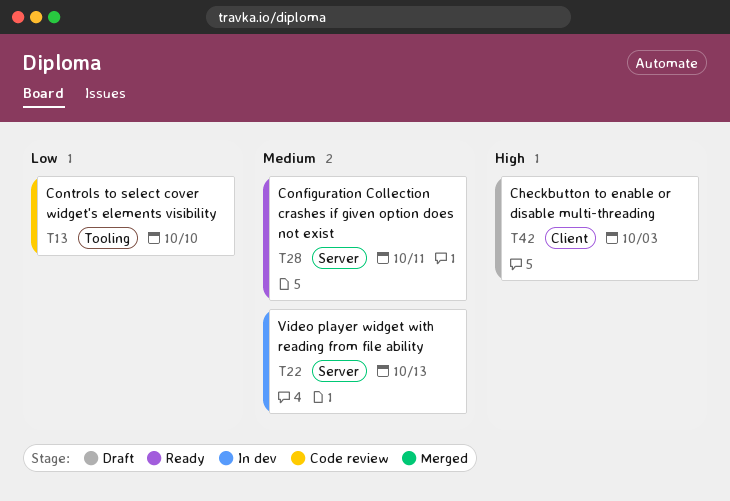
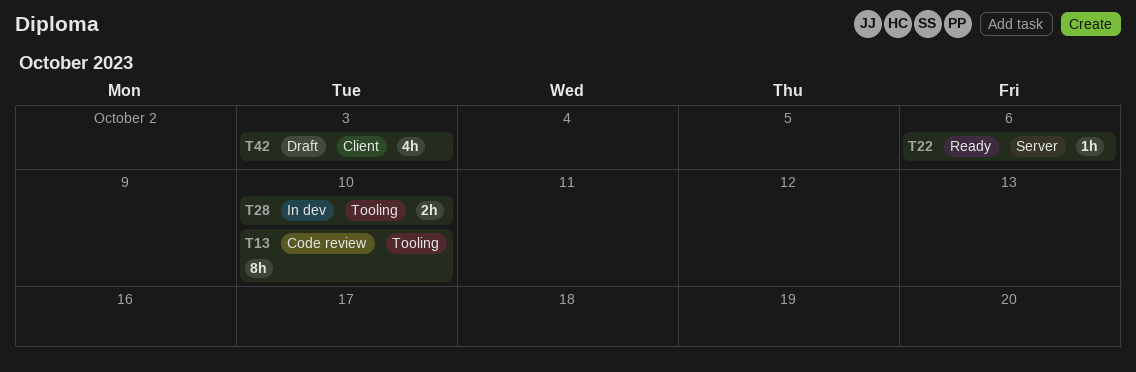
T22, status: In dev -> Ready
T22, due: Oct 13 -> Oct 6
T28, status: Ready -> In dev
T28, label: Server -> Tooling
T28, due: Oct 11 -> Oct 10

